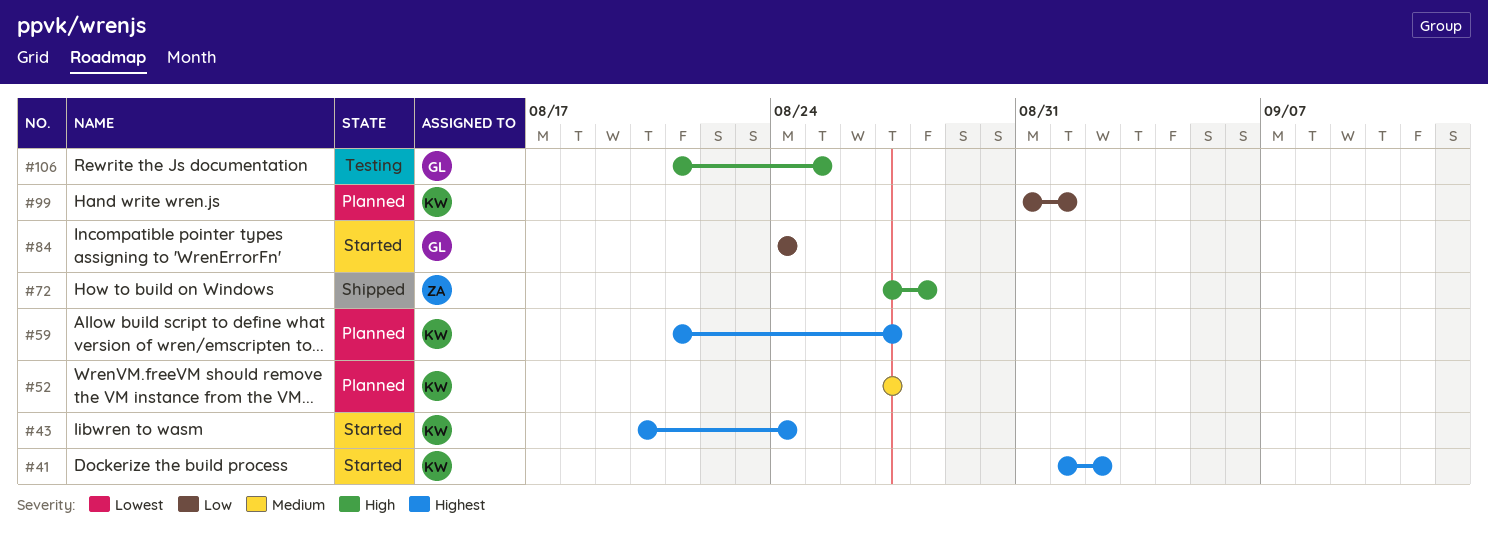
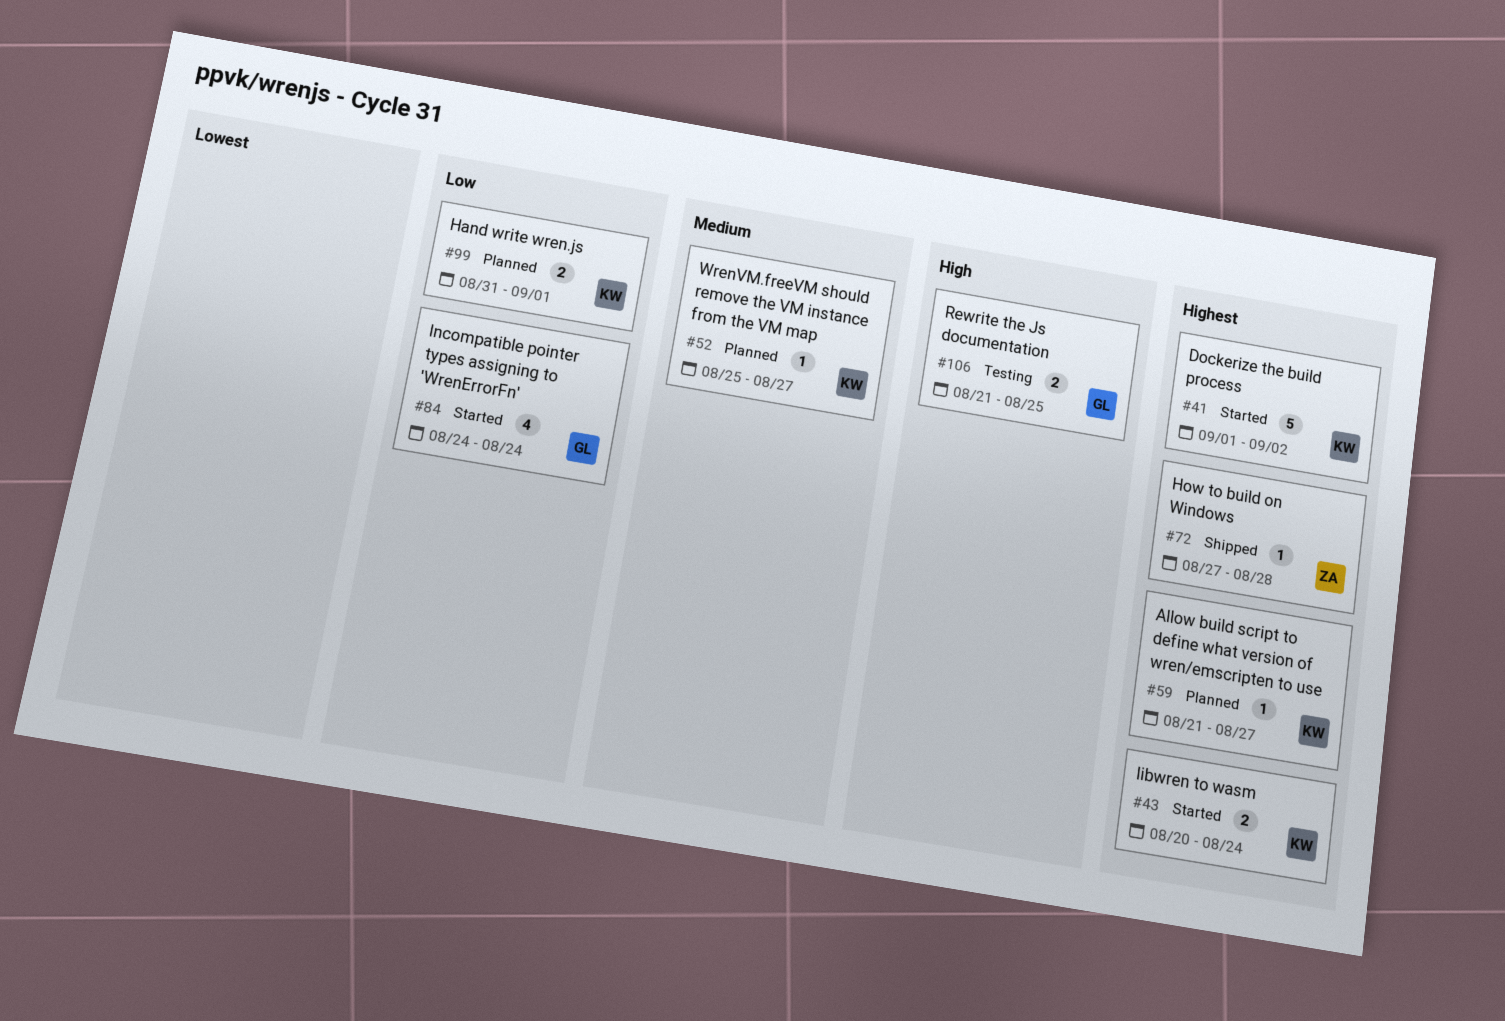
#52, start: Aug 27 -> Aug 25
#72, priority: High -> Highest

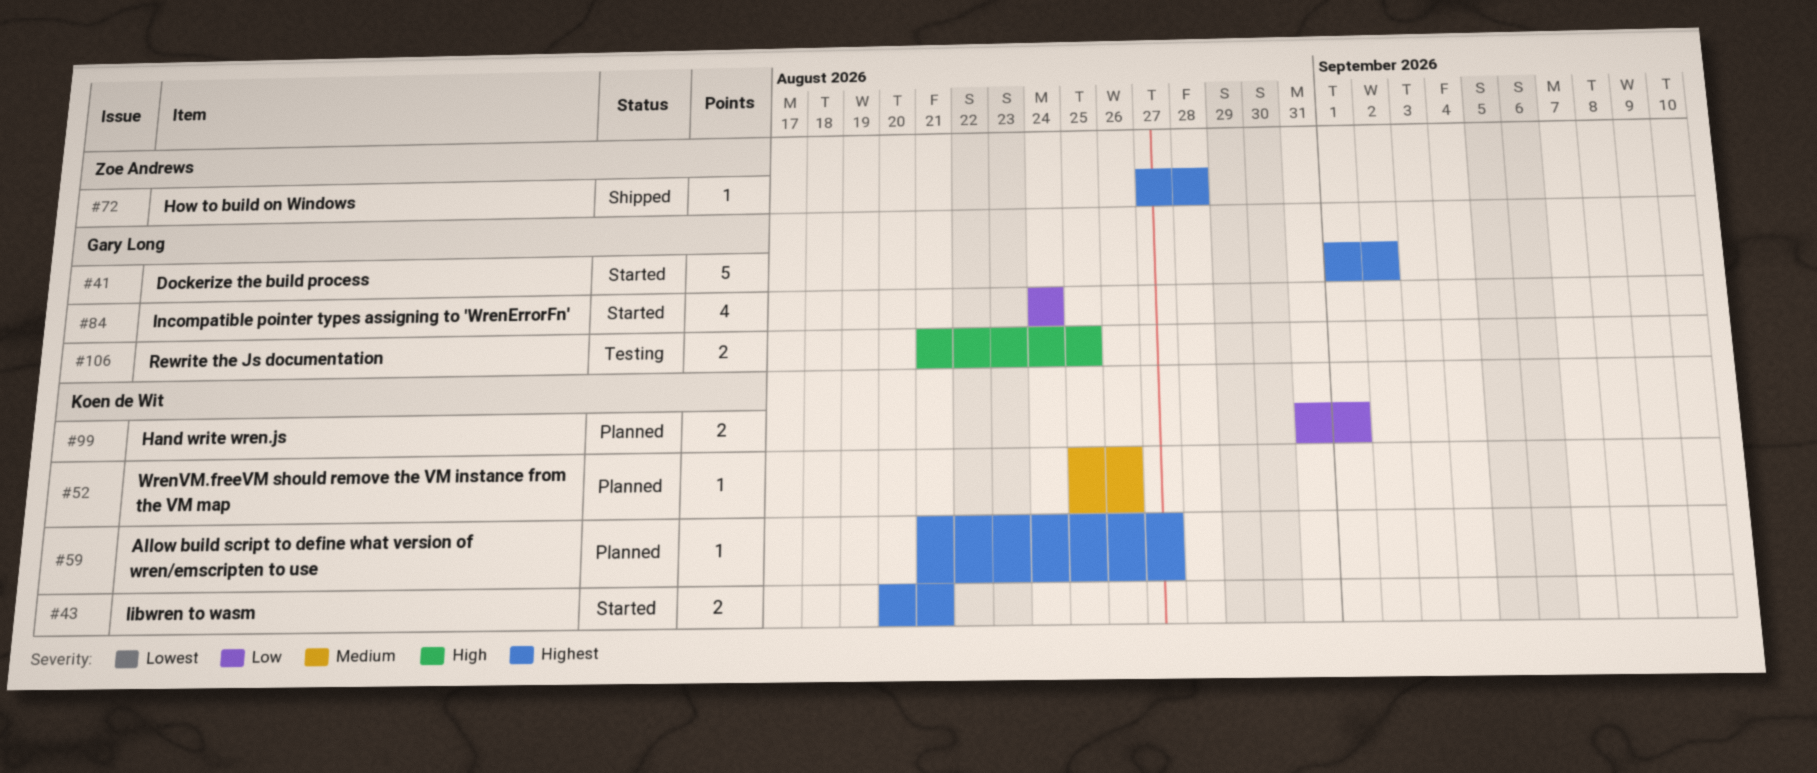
#41, owner: Koen de Wit -> Gary Long
#43, due: Aug 24 -> Aug 21
#52, due: Aug 27 -> Aug 26

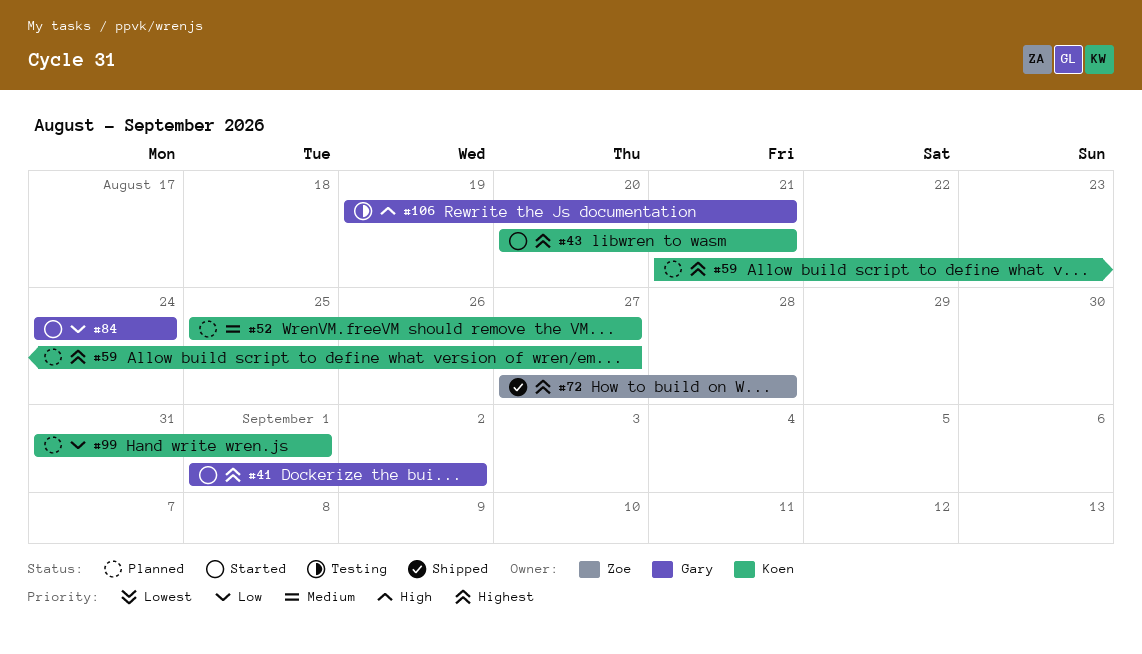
#52, due: Aug 26 -> Aug 27
#106, start: Aug 21 -> Aug 19
#106, due: Aug 25 -> Aug 21

